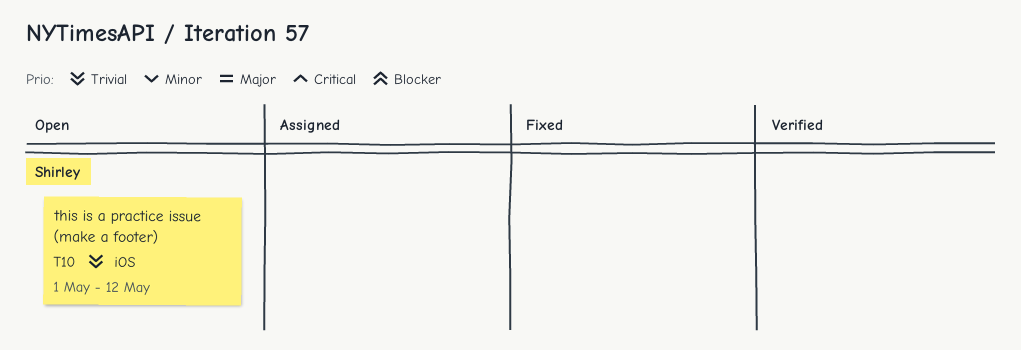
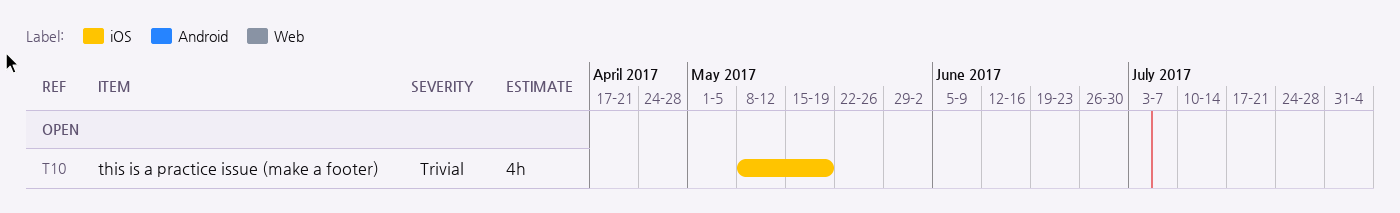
T10, start: May 1 -> May 8
T10, due: May 12 -> May 19

